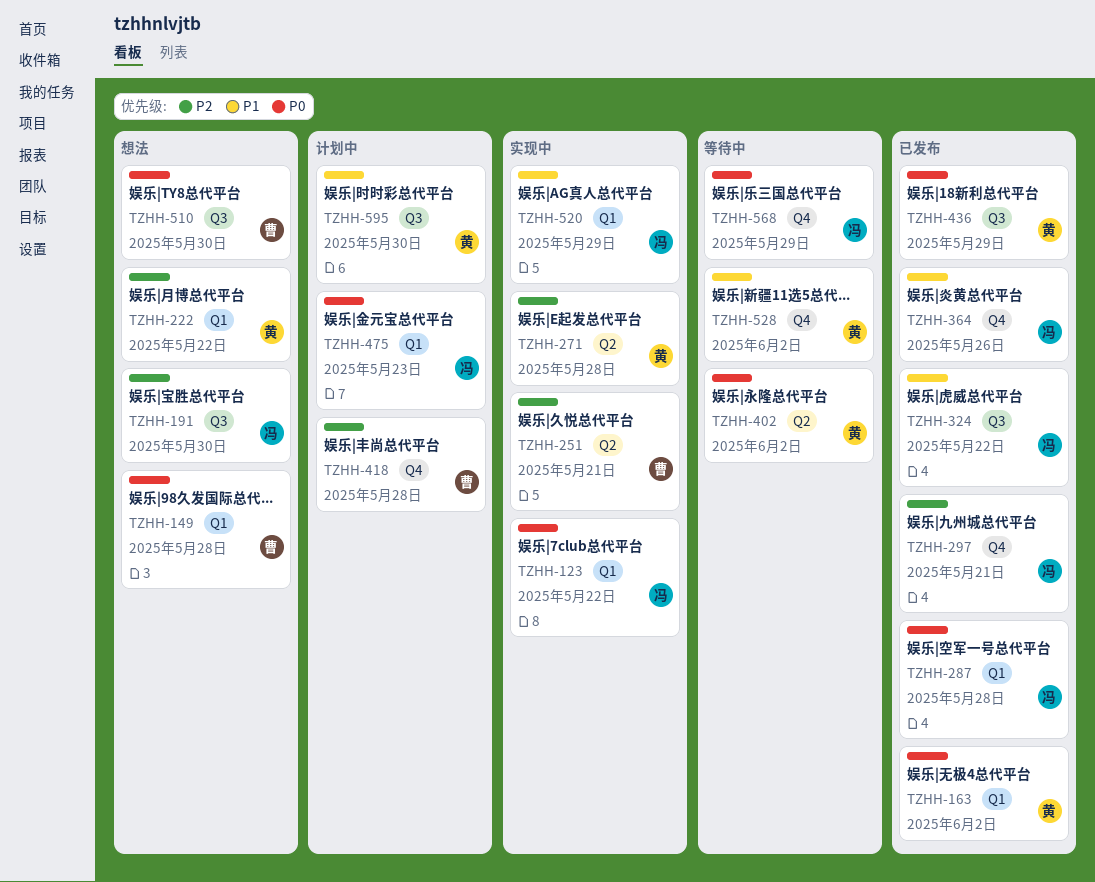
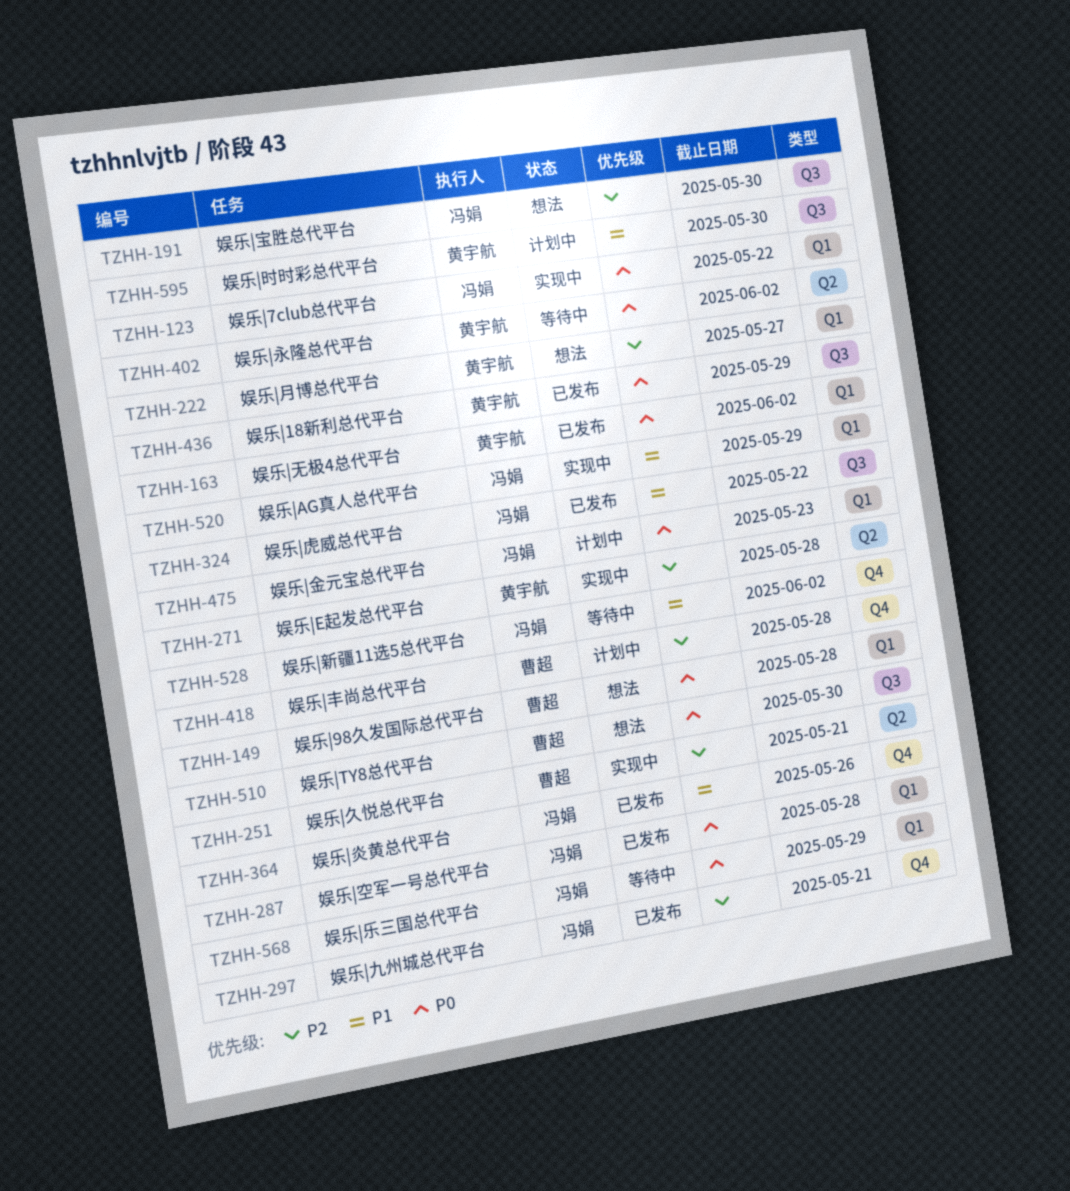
TZHH-222, due: May 22 -> May 27
TZHH-528, owner: 黄宇航 -> 冯娟
TZHH-568, label: Q4 -> Q1

